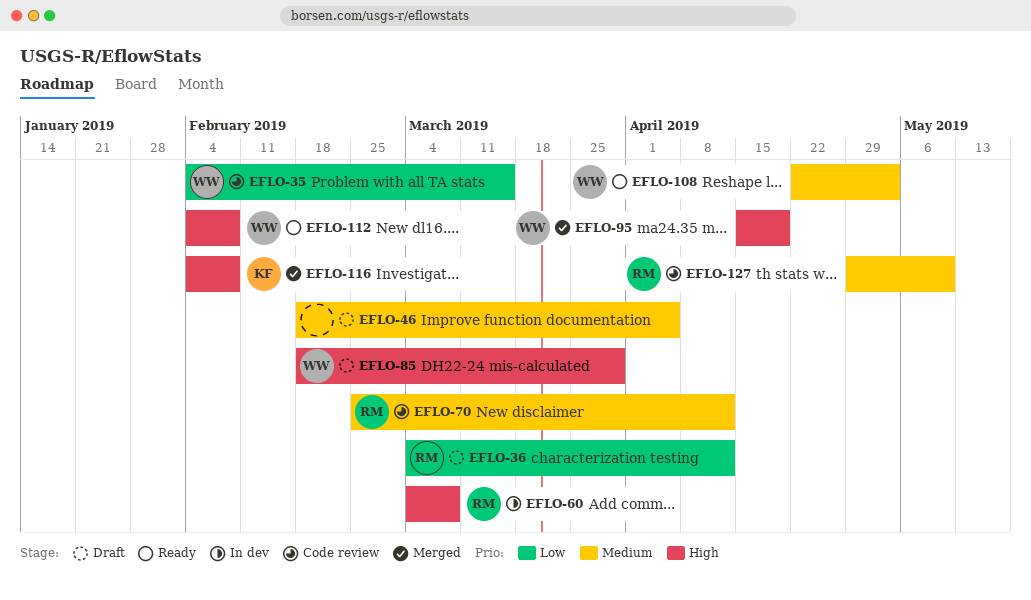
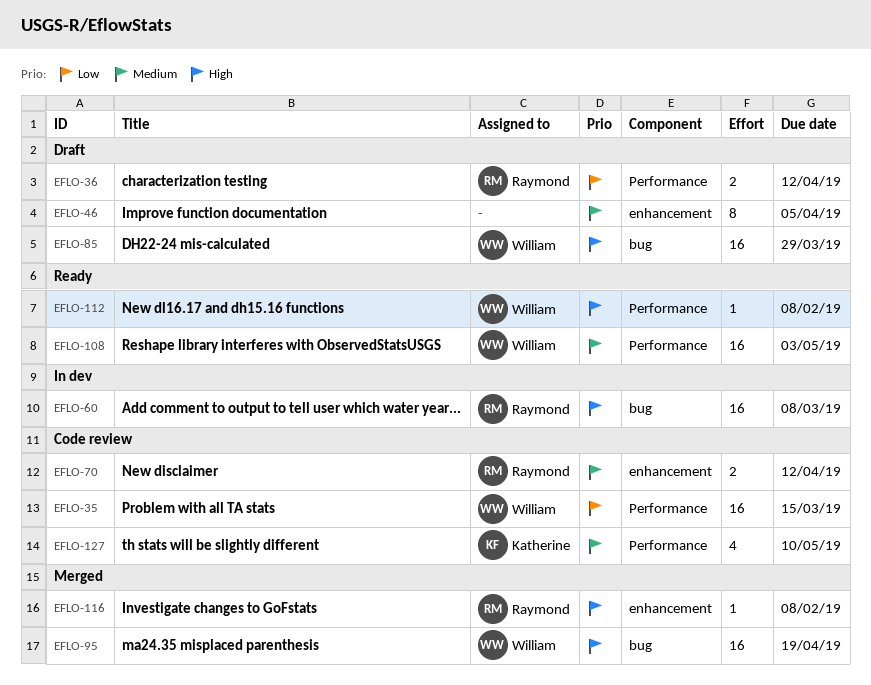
EFLO-116, owner: Katherine -> Raymond
EFLO-127, owner: Raymond -> Katherine

